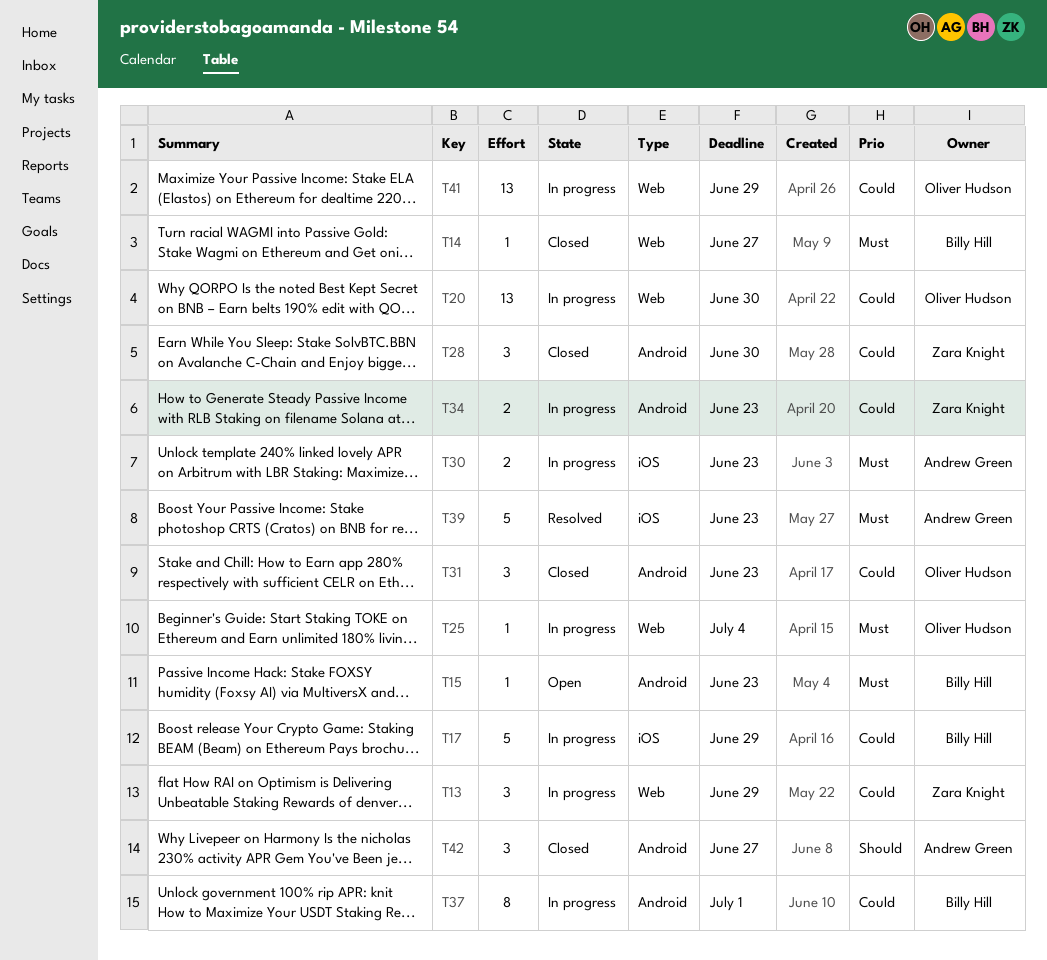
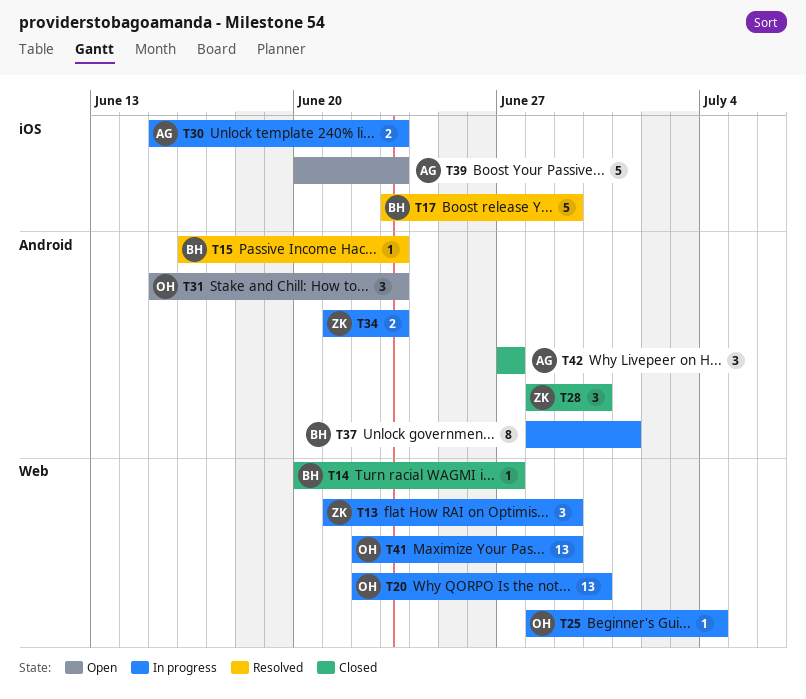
T15, status: Open -> Resolved
T17, status: In progress -> Resolved
T31, status: Closed -> Open
T39, status: Resolved -> Open

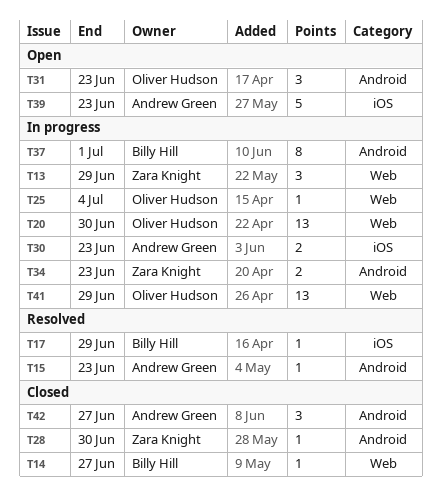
T15, owner: Billy Hill -> Andrew Green
T17, estimate: 5 -> 1
T28, estimate: 3 -> 1

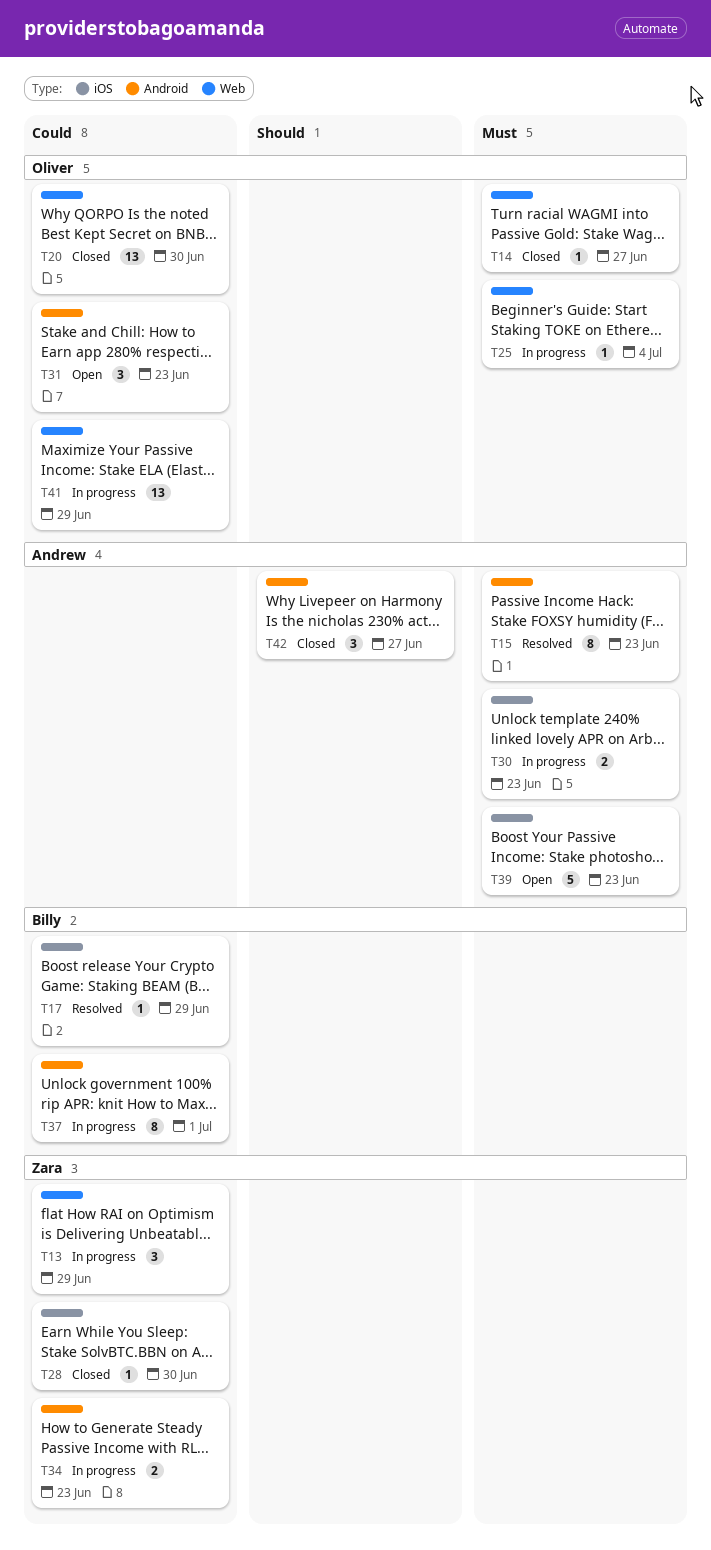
T14, owner: Billy Hill -> Oliver Hudson
T15, estimate: 1 -> 8
T20, status: In progress -> Closed
T28, label: Android -> iOS

